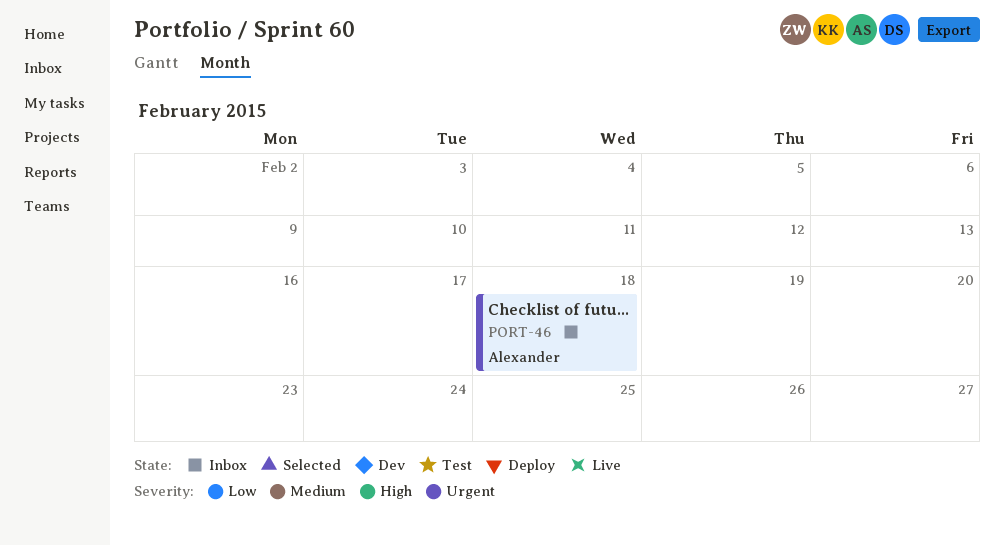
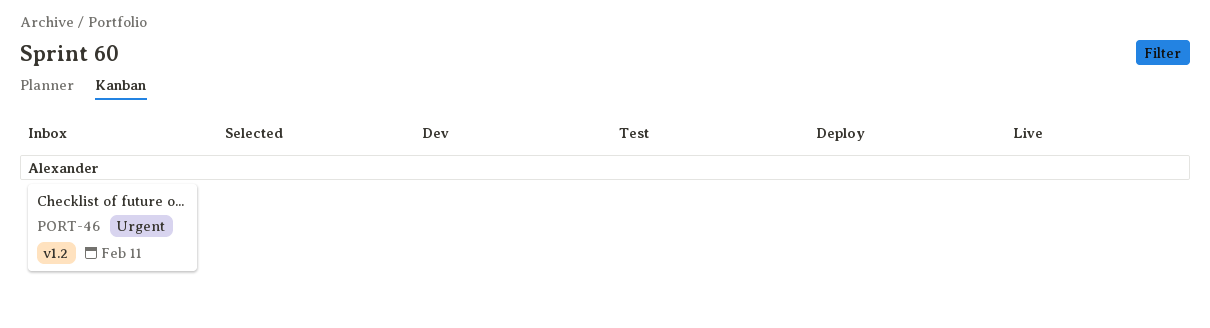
PORT-46, due: Feb 18 -> Feb 11

